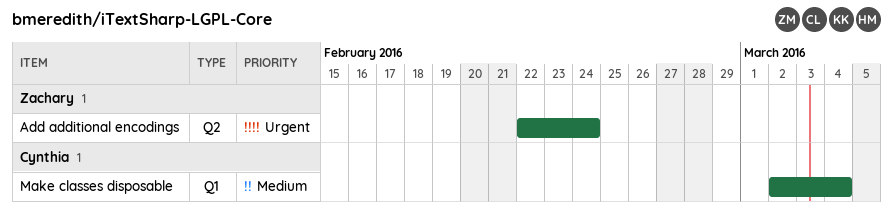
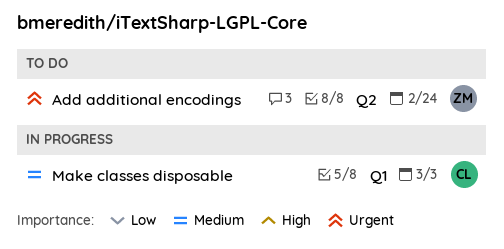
Make classes disposable, due: Mar 4 -> Mar 3

